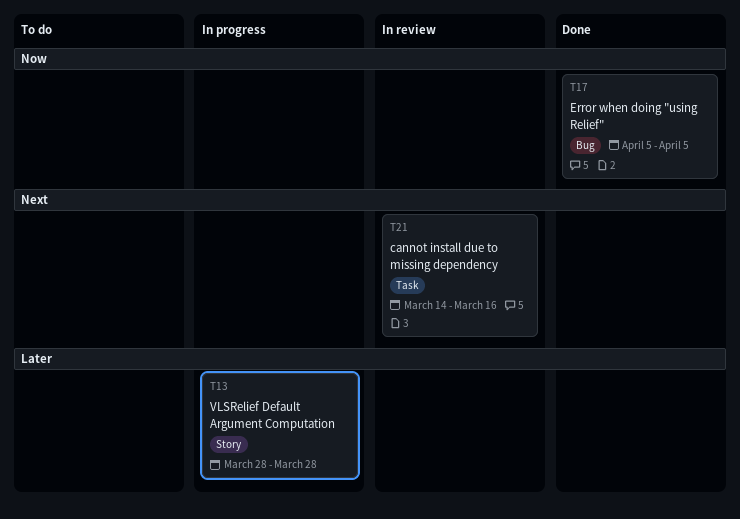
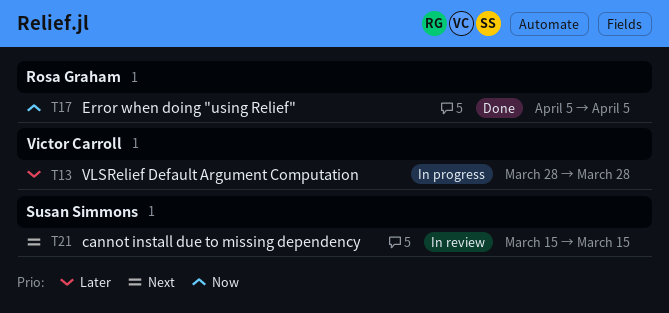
T21, start: Mar 14 -> Mar 15
T21, due: Mar 16 -> Mar 15

